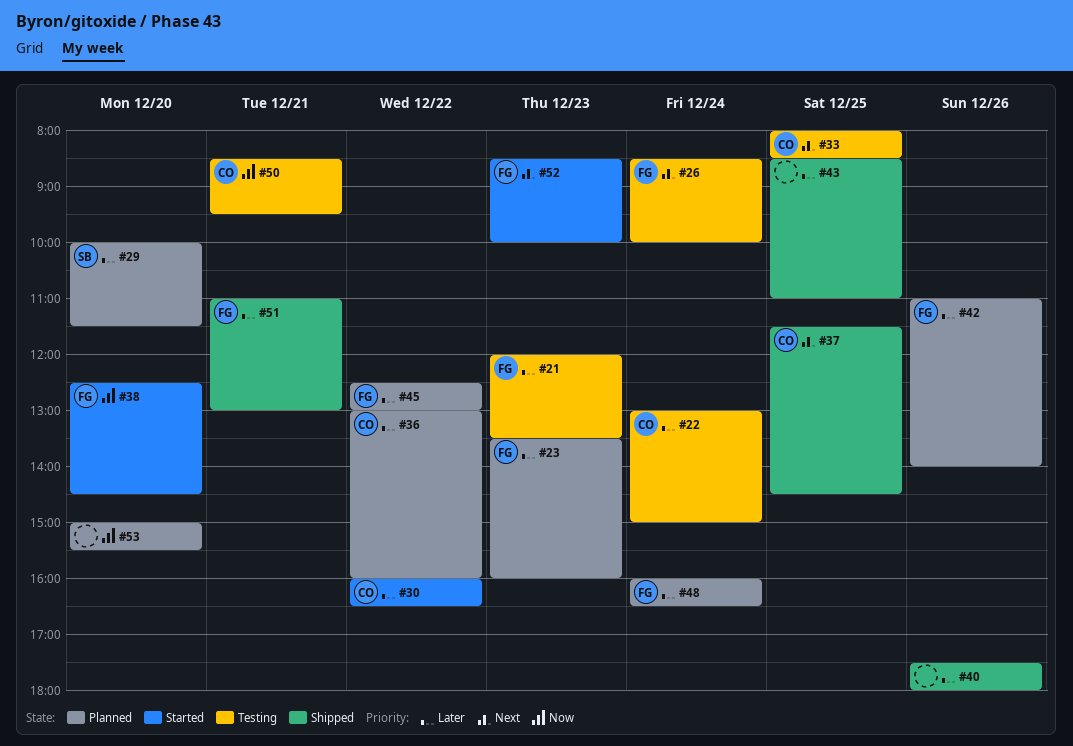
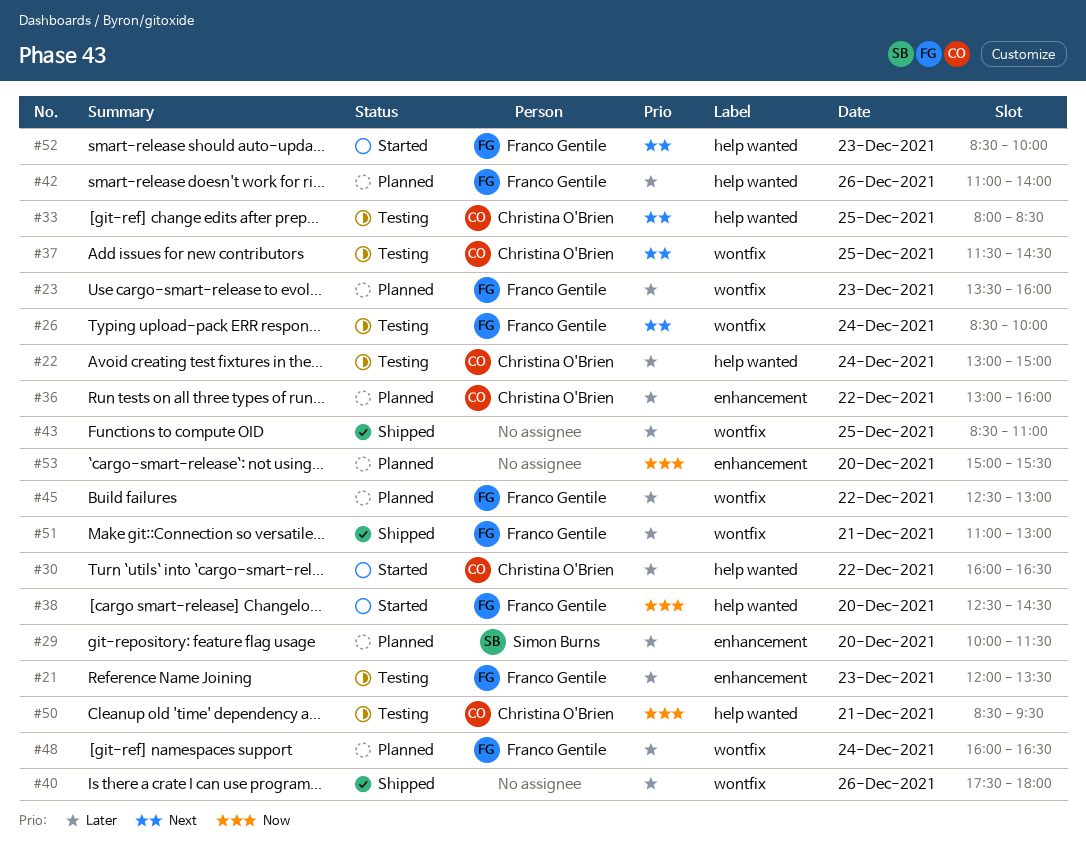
#37, status: Shipped -> Testing

